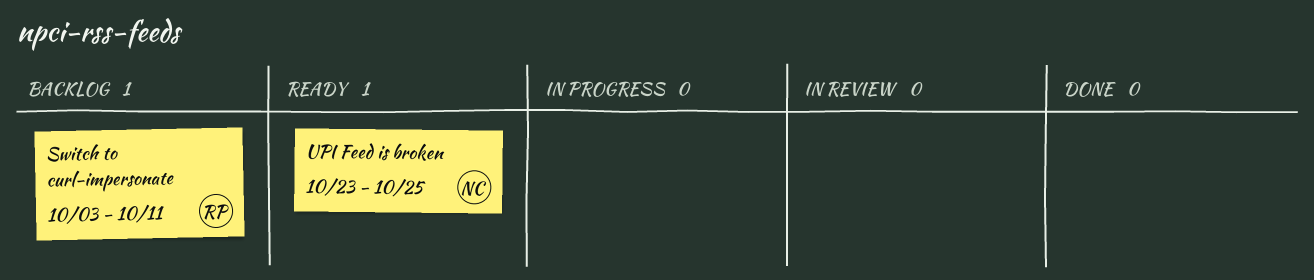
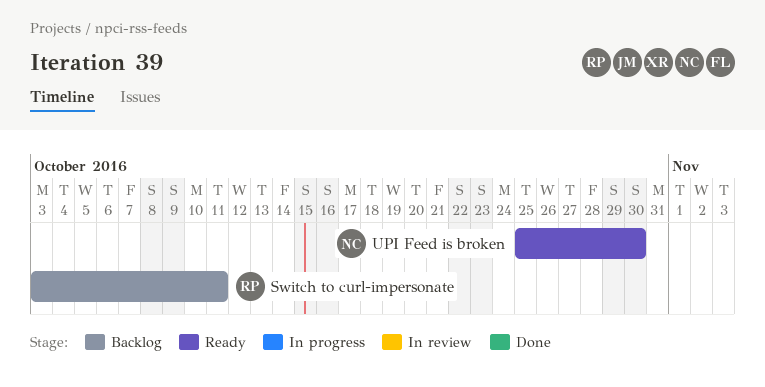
UPI Feed is broken, start: Oct 23 -> Oct 25
UPI Feed is broken, due: Oct 25 -> Oct 30

